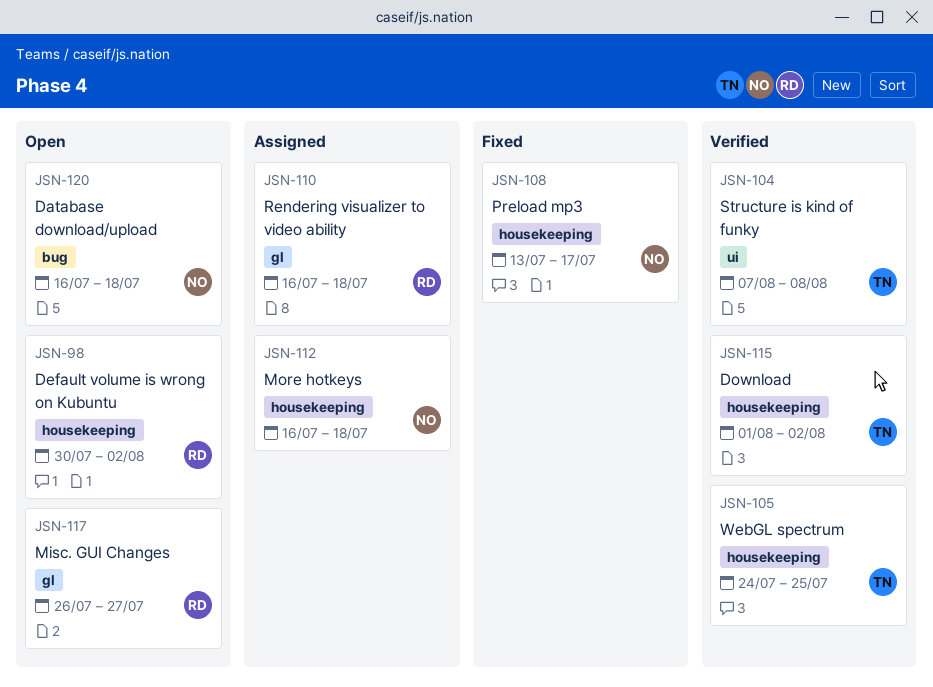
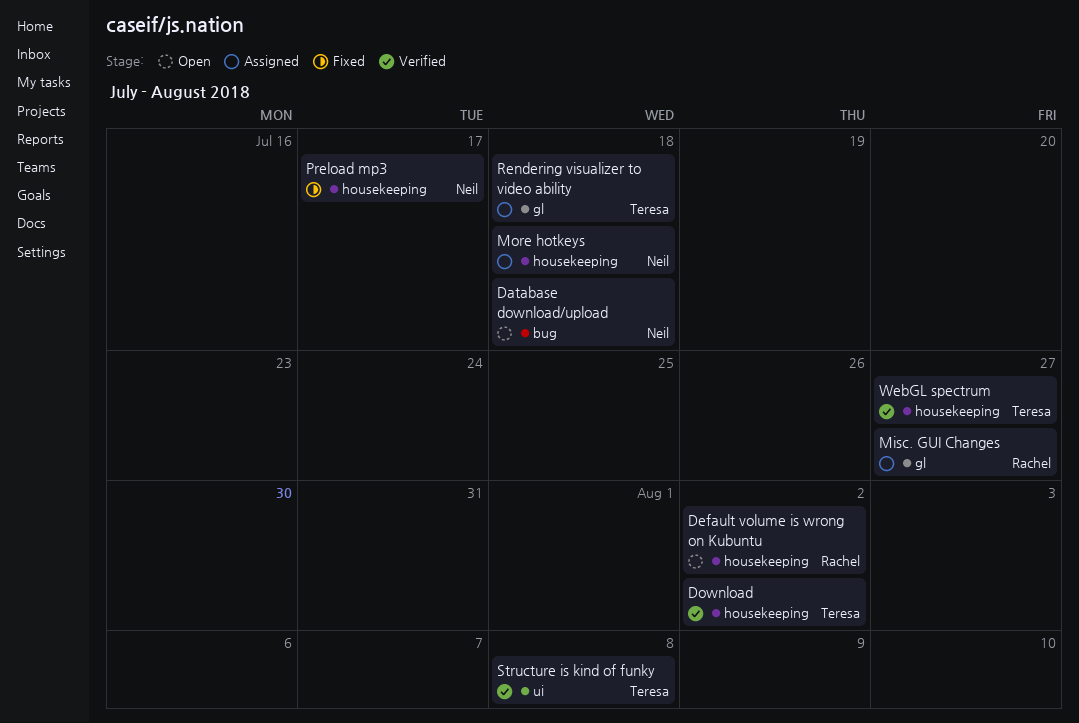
Misc. GUI Changes, status: Open -> Assigned
Rendering visualizer to video ability, owner: Rachel -> Teresa
WebGL spectrum, due: Jul 25 -> Jul 27

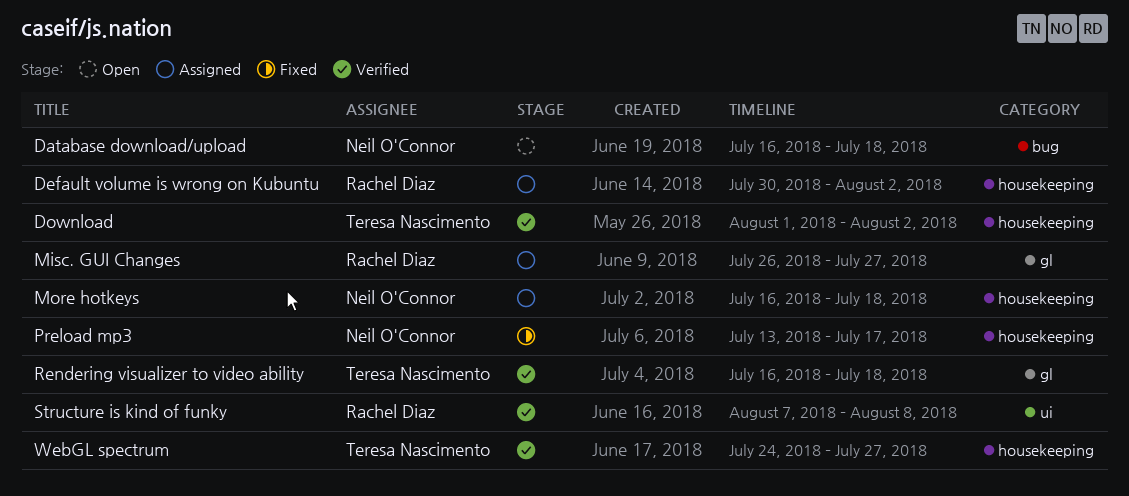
Default volume is wrong on Kubuntu, status: Open -> Assigned
Rendering visualizer to video ability, status: Assigned -> Verified
Structure is kind of funky, owner: Teresa Nascimento -> Rachel Diaz

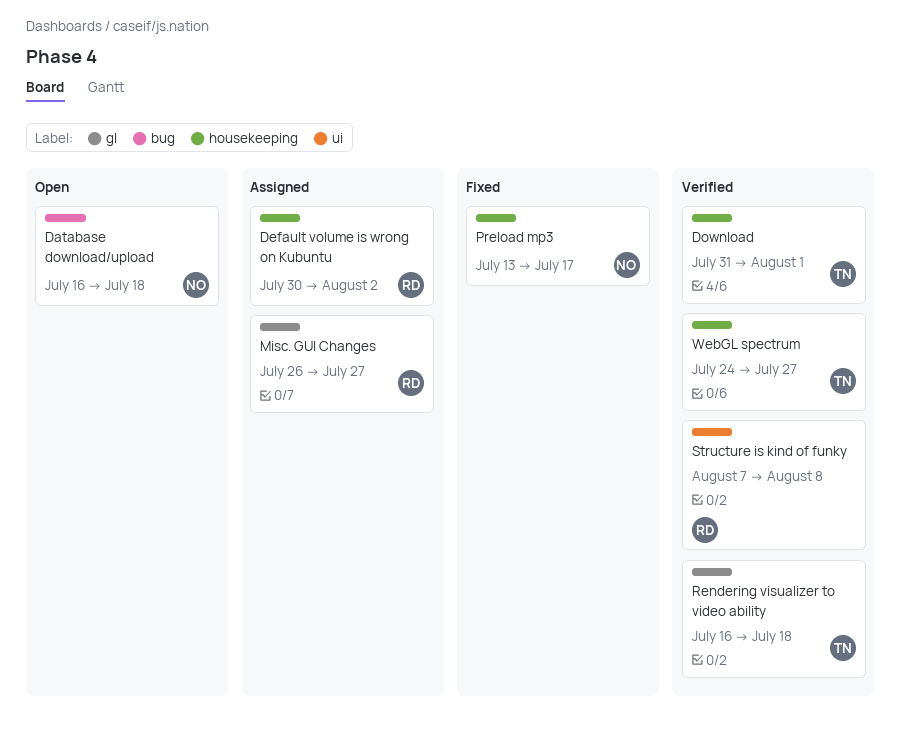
Download, start: Aug 1 -> Jul 31
Download, due: Aug 2 -> Aug 1
More hotkeys: present -> none

